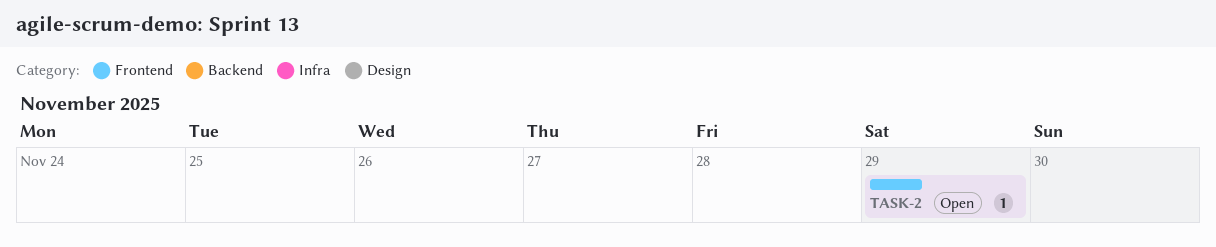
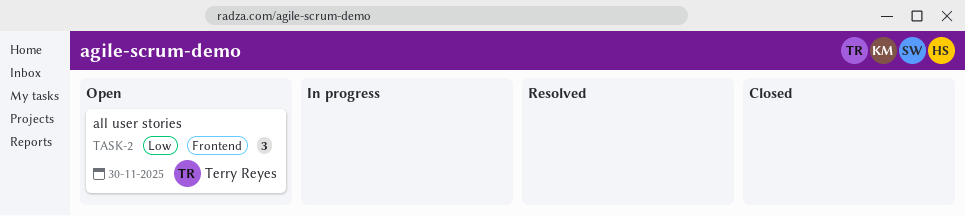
TASK-2, estimate: 1 -> 3
TASK-2, due: Nov 29 -> Nov 30

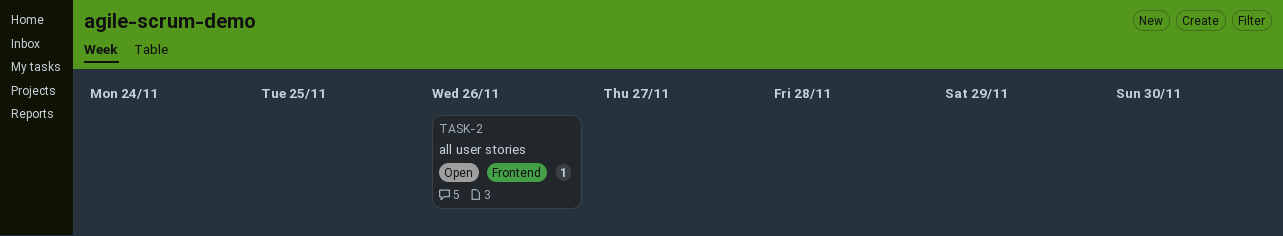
TASK-2, estimate: 3 -> 1
TASK-2, due: Nov 30 -> Nov 26

